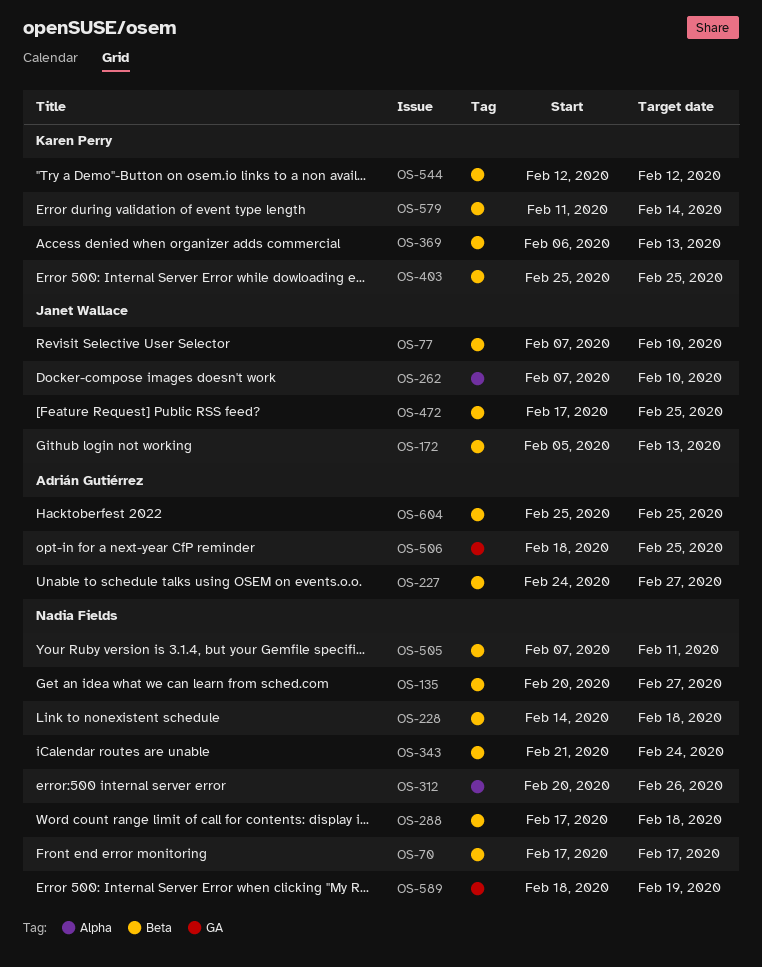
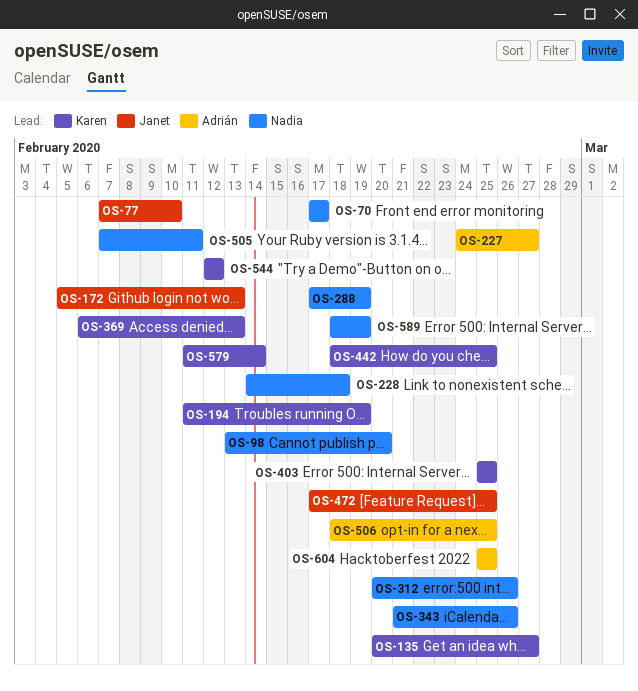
OS-98: none -> present
OS-135, owner: Nadia Fields -> Karen Perry
OS-194: none -> present
OS-262: present -> none
OS-288, due: Feb 18 -> Feb 19
OS-343, due: Feb 24 -> Feb 26
OS-442: none -> present

